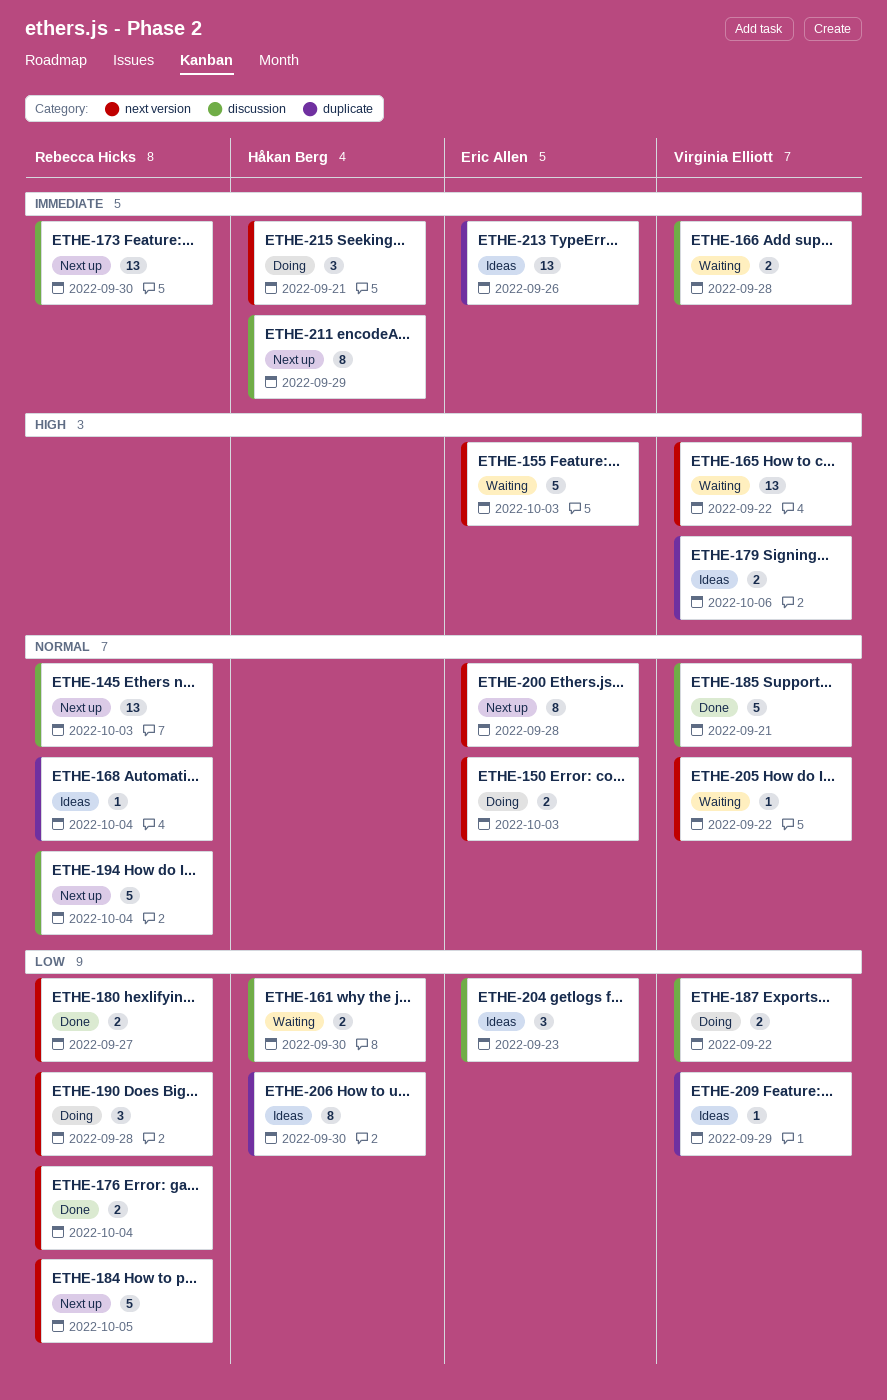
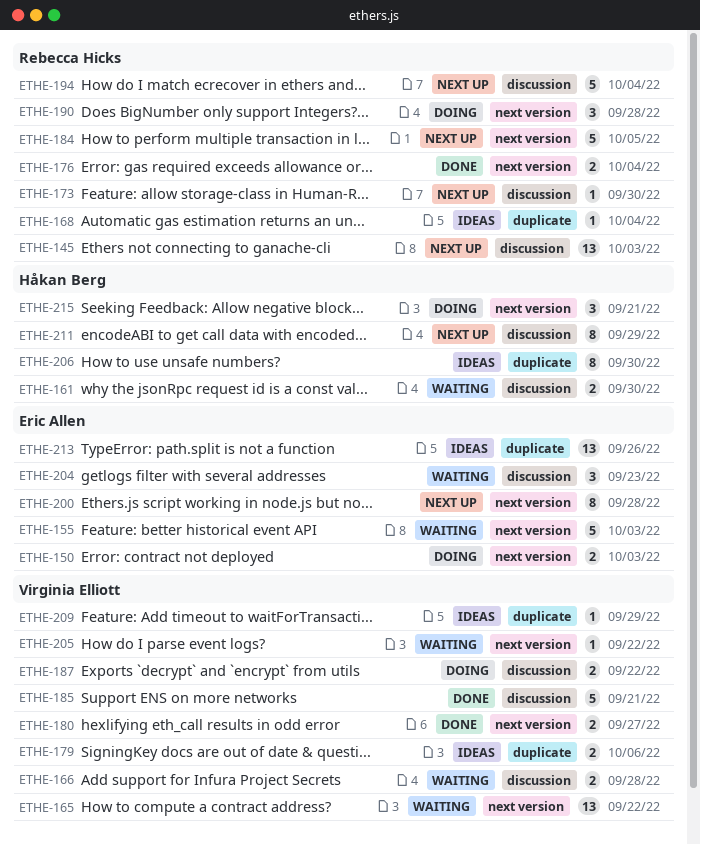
ETHE-173, estimate: 13 -> 1
ETHE-180, owner: Rebecca Hicks -> Virginia Elliott
ETHE-204, status: Ideas -> Waiting

